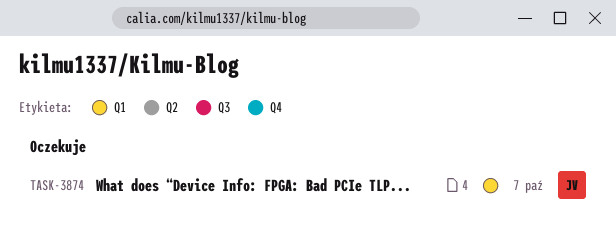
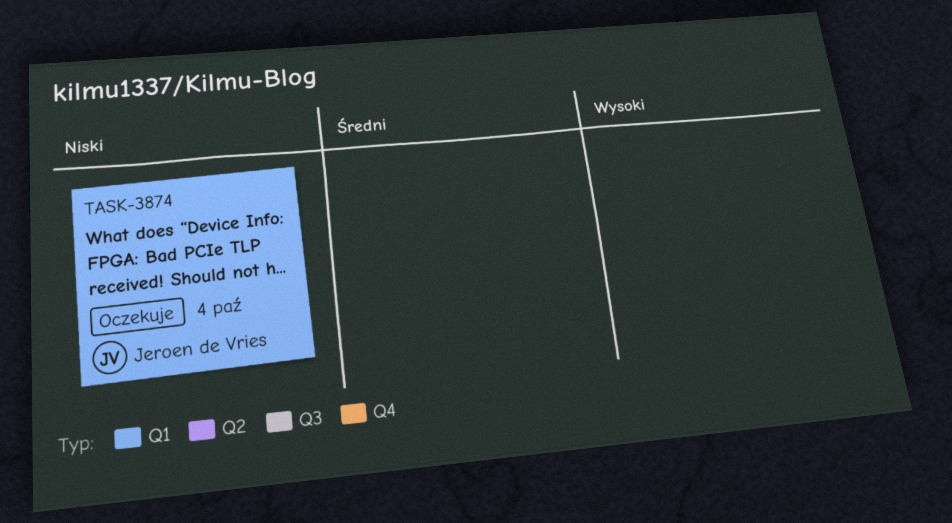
TASK-3874, due: Oct 7 -> Oct 4

